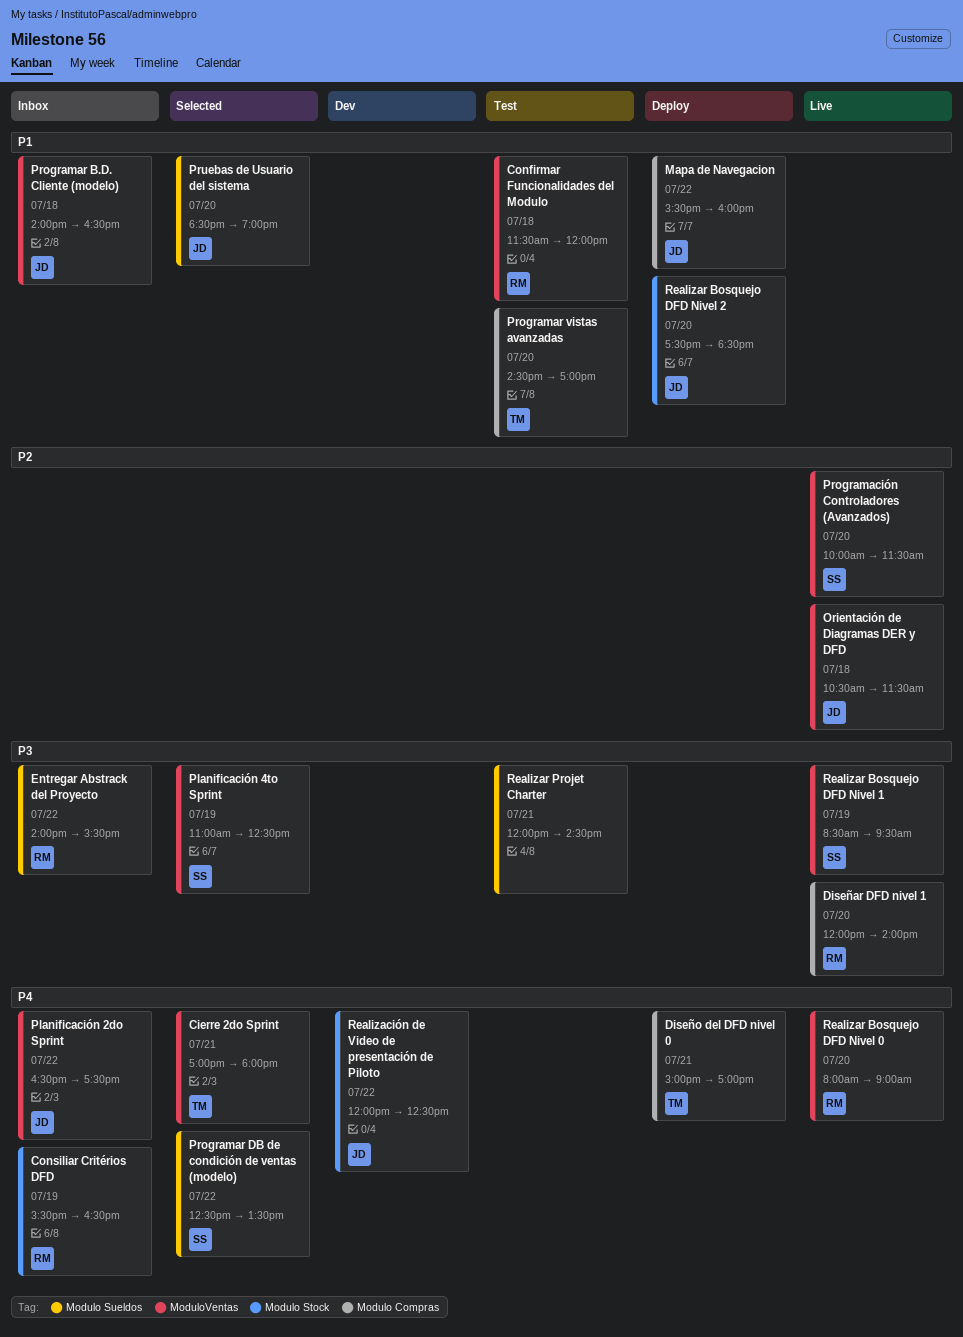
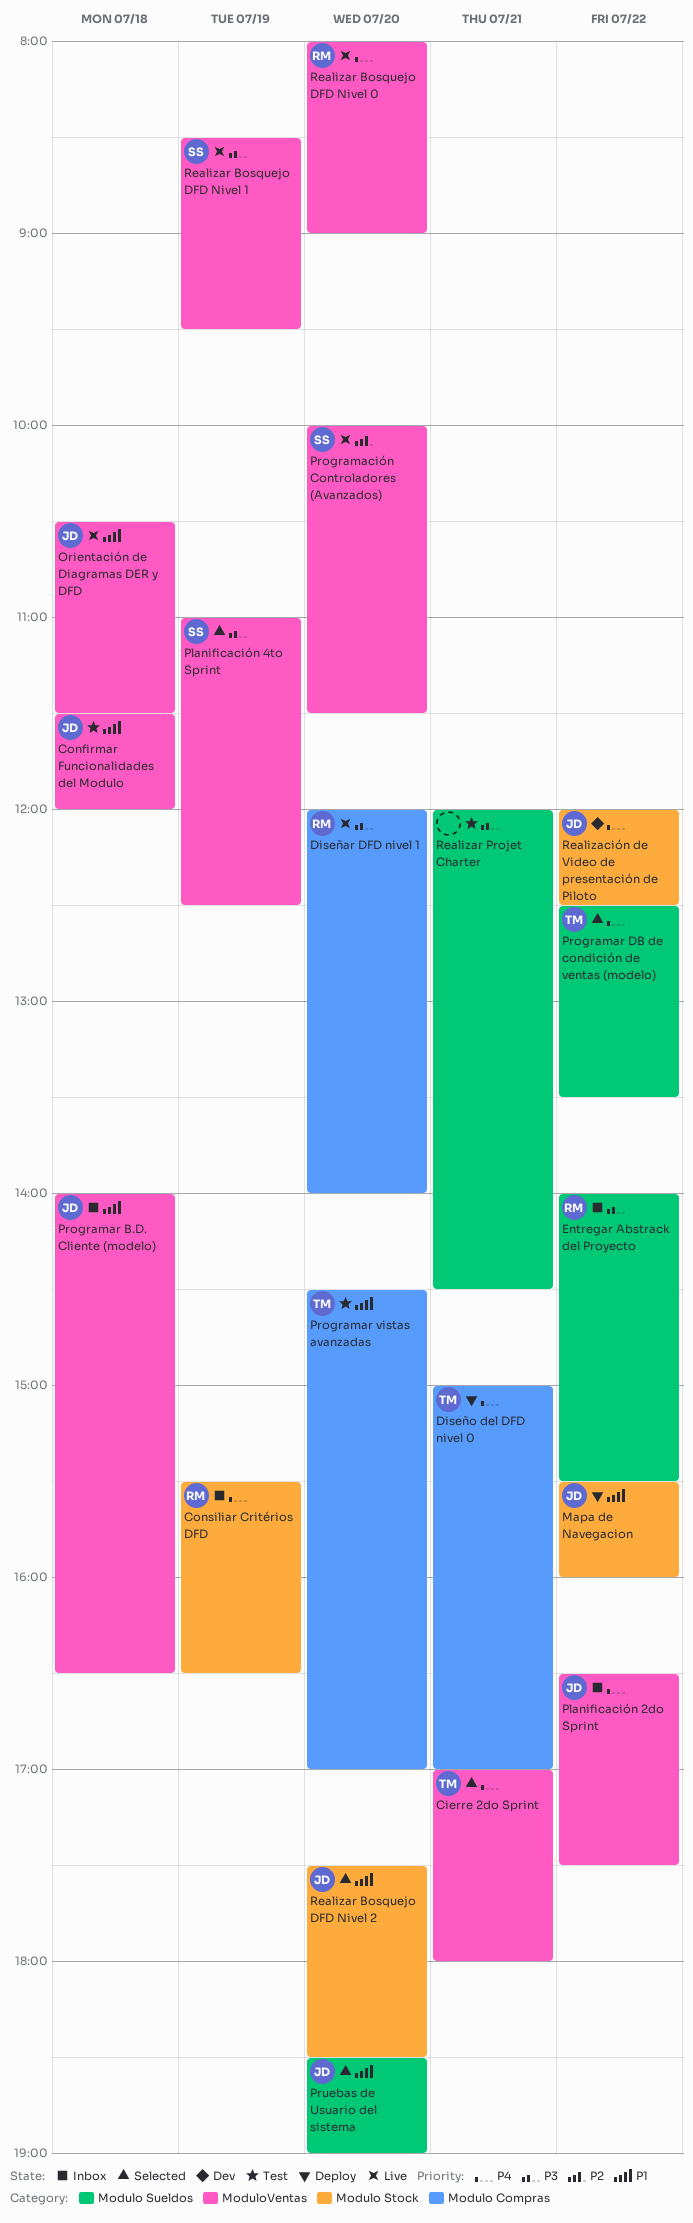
Confirmar Funcionalidades del Modulo, owner: RM -> JD
Mapa de Navegacion, label: Modulo Compras -> Modulo Stock
Orientación de Diagramas DER y DFD, priority: P2 -> P1
Programar DB de condición de ventas (modelo), owner: SS -> TM
Realizar Bosquejo DFD Nivel 2, status: Deploy -> Selected

